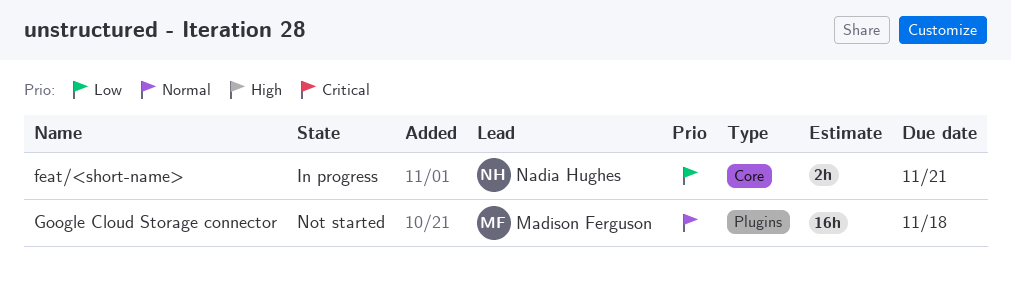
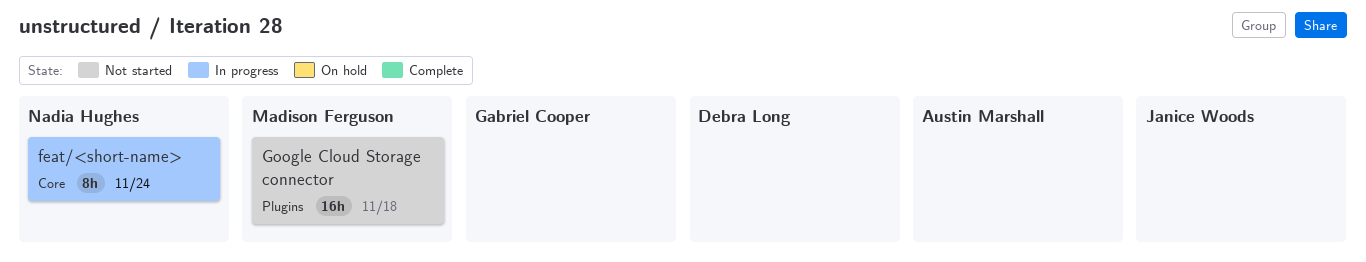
feat/<short-name>, estimate: 2h -> 8h
feat/<short-name>, due: Nov 21 -> Nov 24

